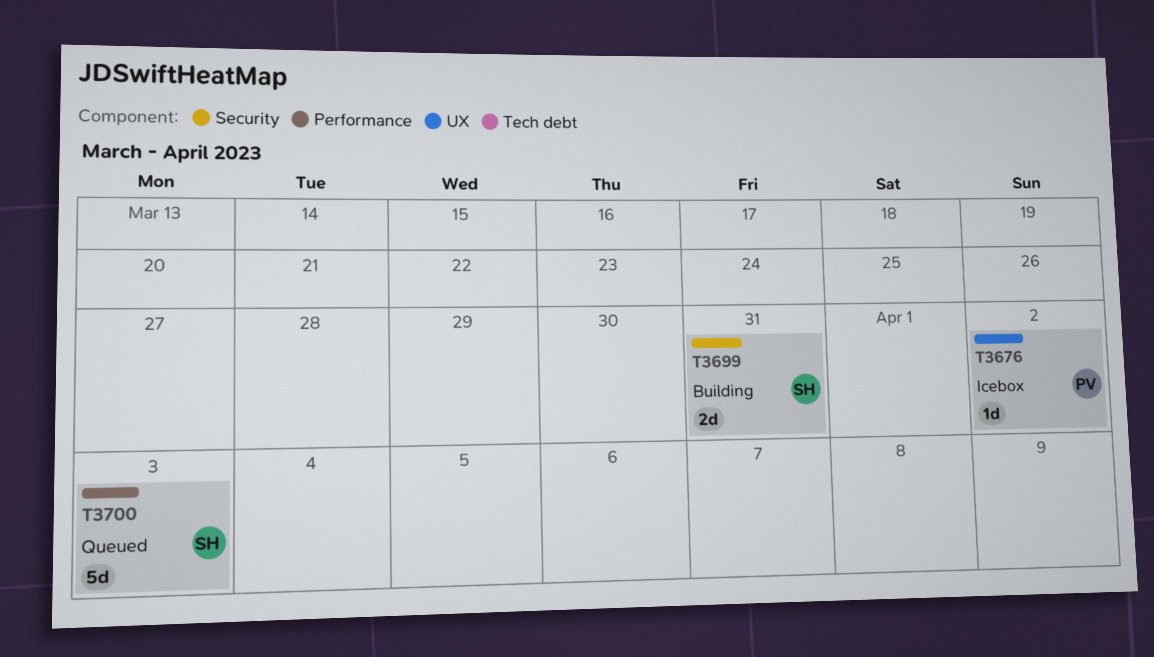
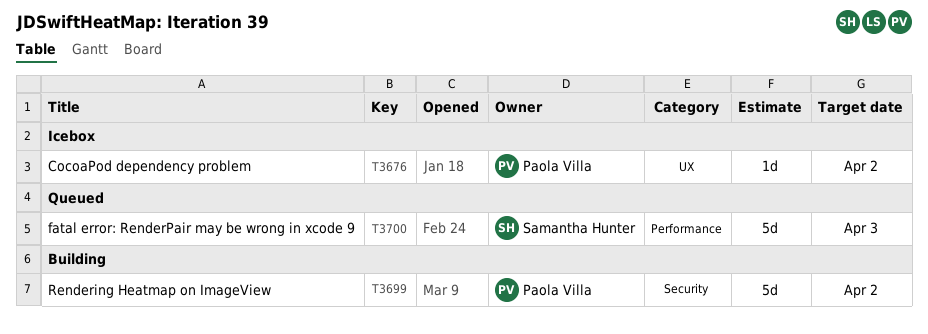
T3699, owner: Samantha Hunter -> Paola Villa
T3699, estimate: 2d -> 5d
T3699, due: Mar 31 -> Apr 2

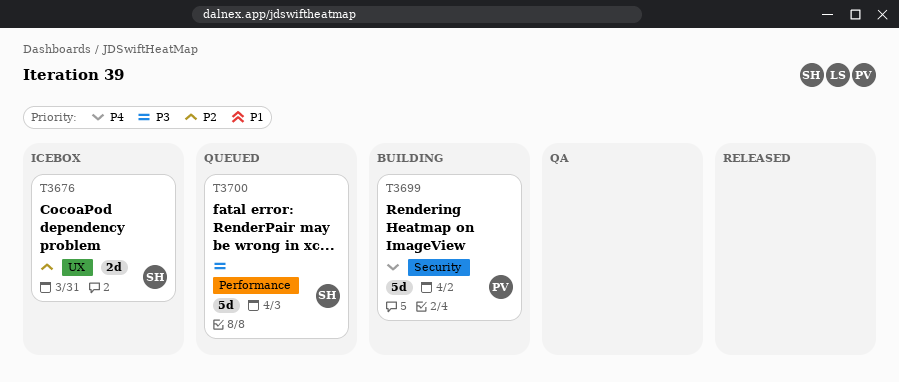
T3676, owner: Paola Villa -> Samantha Hunter
T3676, estimate: 1d -> 2d
T3676, due: Apr 2 -> Mar 31

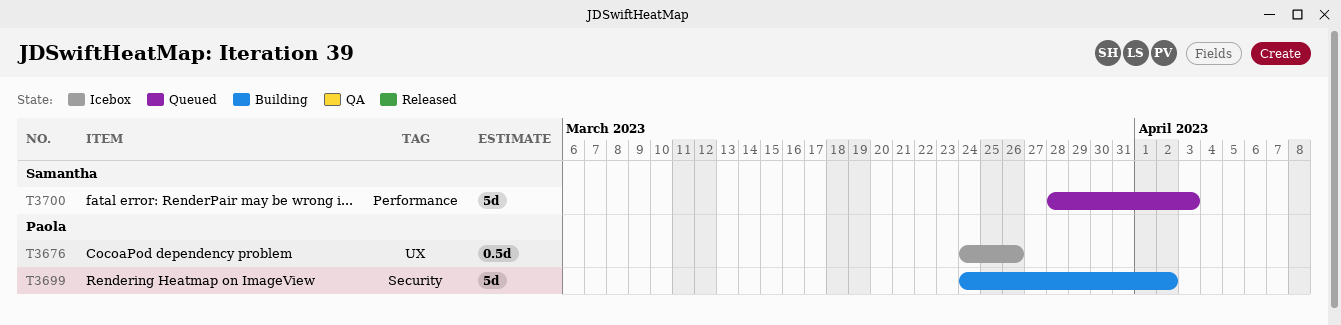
T3676, owner: Samantha -> Paola
T3676, estimate: 2d -> 0.5d
T3676, due: Mar 31 -> Mar 26

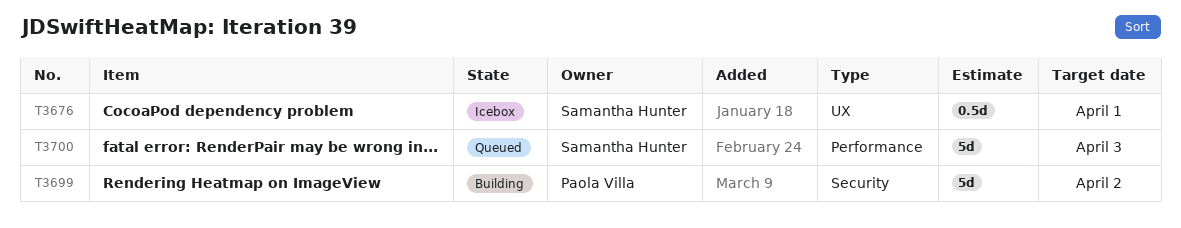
T3676, owner: Paola Villa -> Samantha Hunter
T3676, due: Mar 26 -> Apr 1

